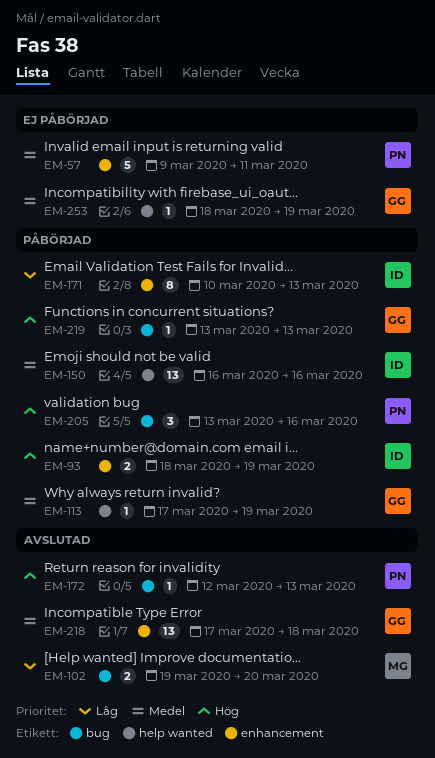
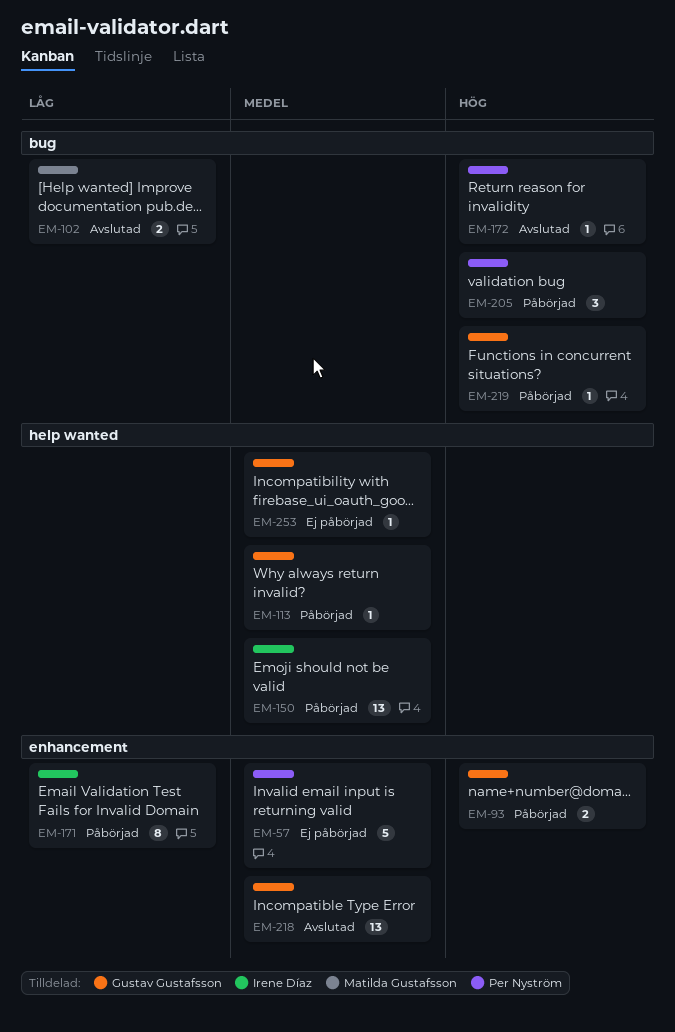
EM-93, owner: Irene Díaz -> Gustav Gustafsson

